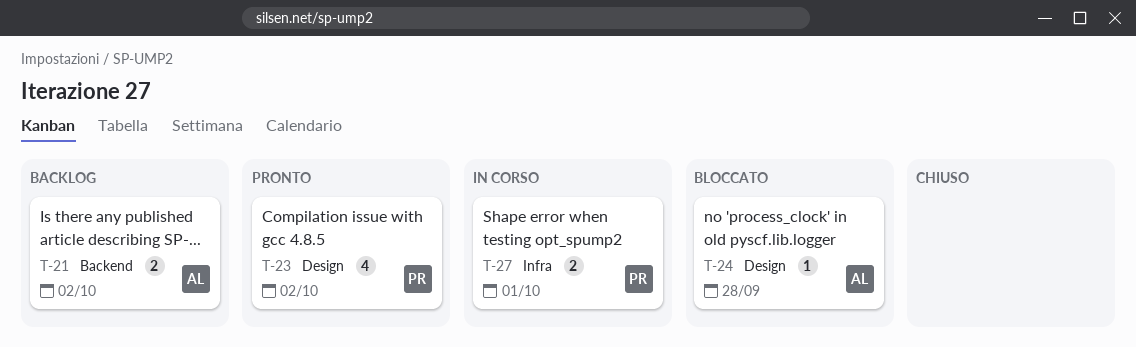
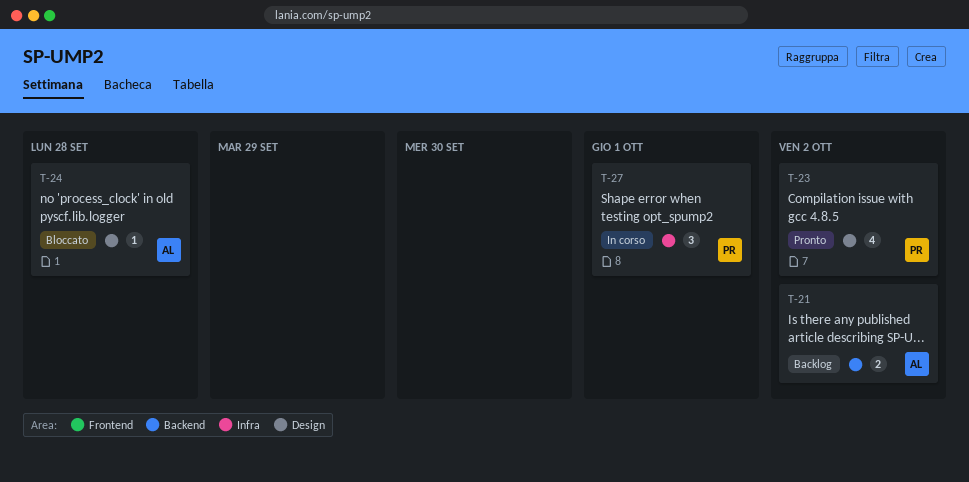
T-27, estimate: 2 -> 3

